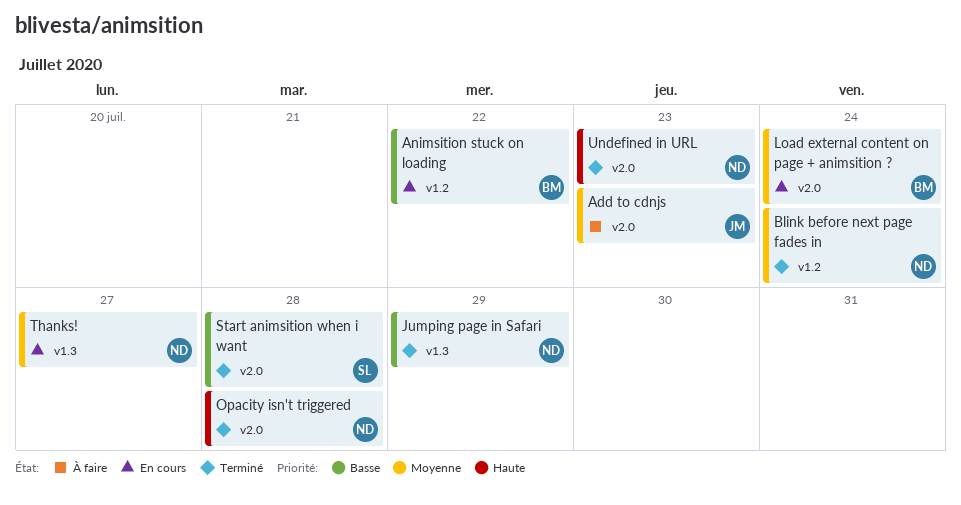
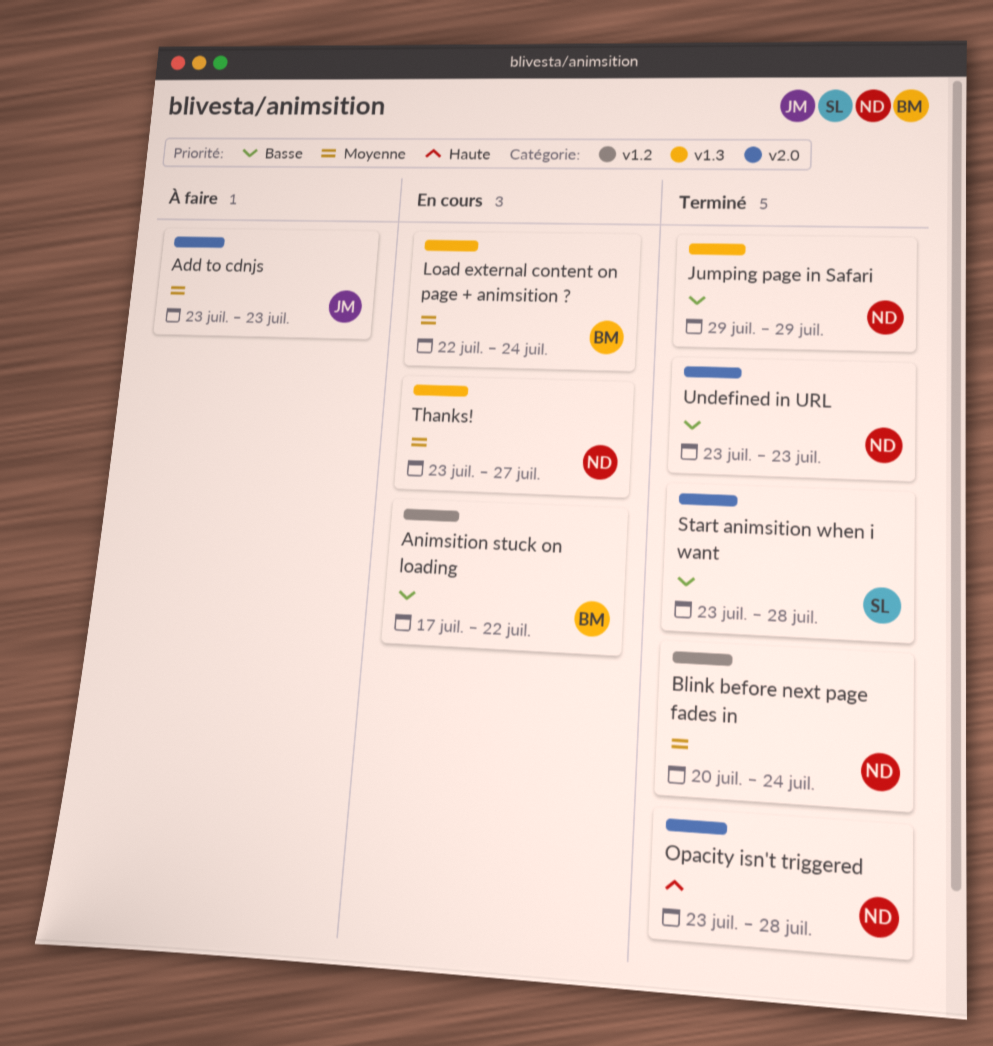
Load external content on page + animsition ?, label: v2.0 -> v1.3
Undefined in URL, priority: Haute -> Basse

